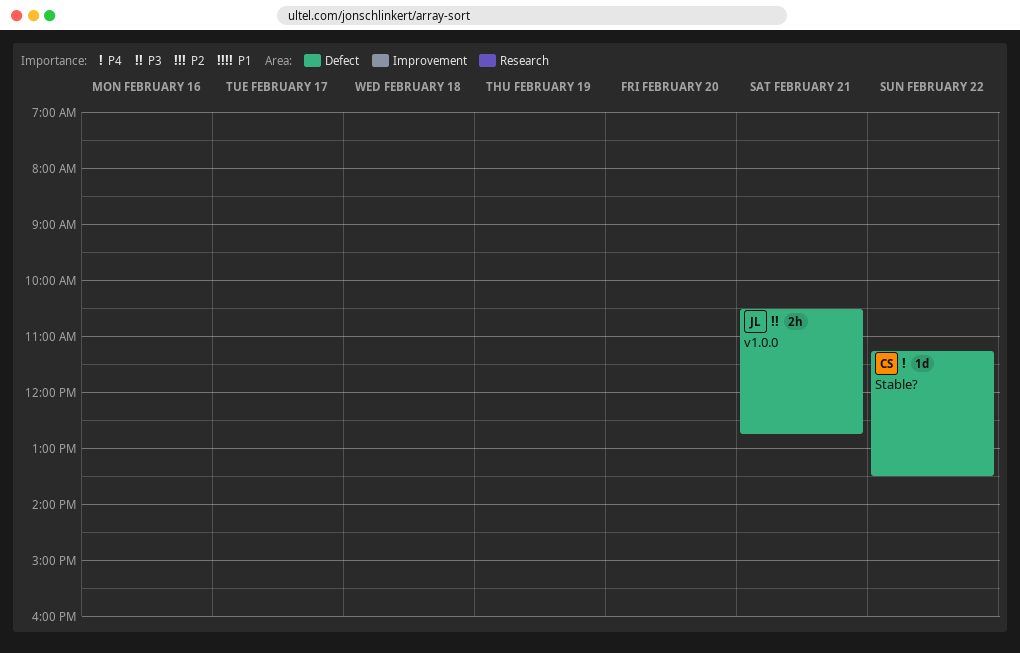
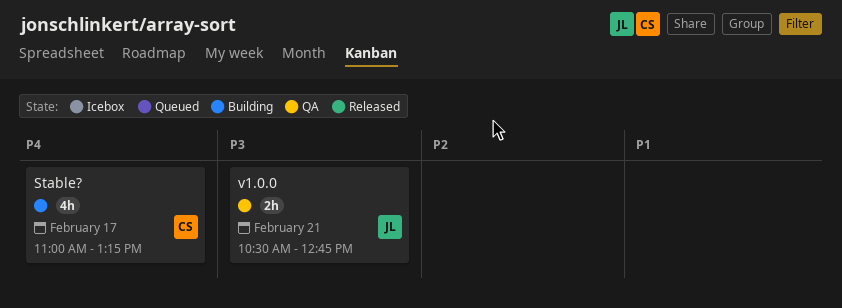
Stable?, estimate: 1d -> 4h
Stable?, day: Feb 22 -> Feb 17
Stable?, begins: 11:15 -> 11:00
Stable?, ends: 13:30 -> 13:15

